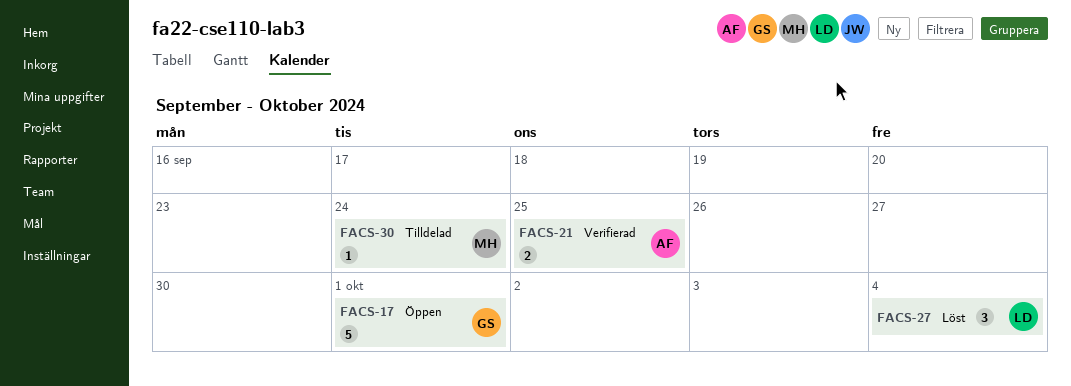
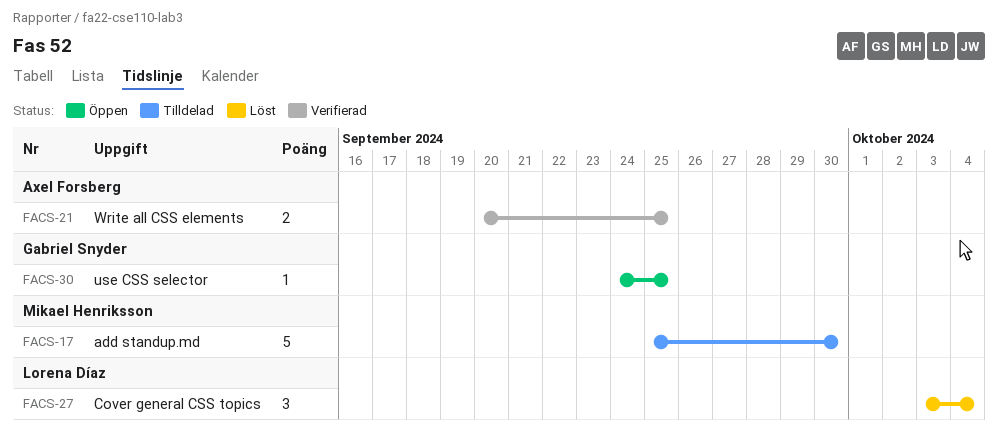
FACS-17, status: Öppen -> Tilldelad
FACS-17, owner: Gabriel Snyder -> Mikael Henriksson
FACS-17, due: Oct 1 -> Sep 30
FACS-30, status: Tilldelad -> Öppen
FACS-30, owner: Mikael Henriksson -> Gabriel Snyder
FACS-30, due: Sep 24 -> Sep 25

